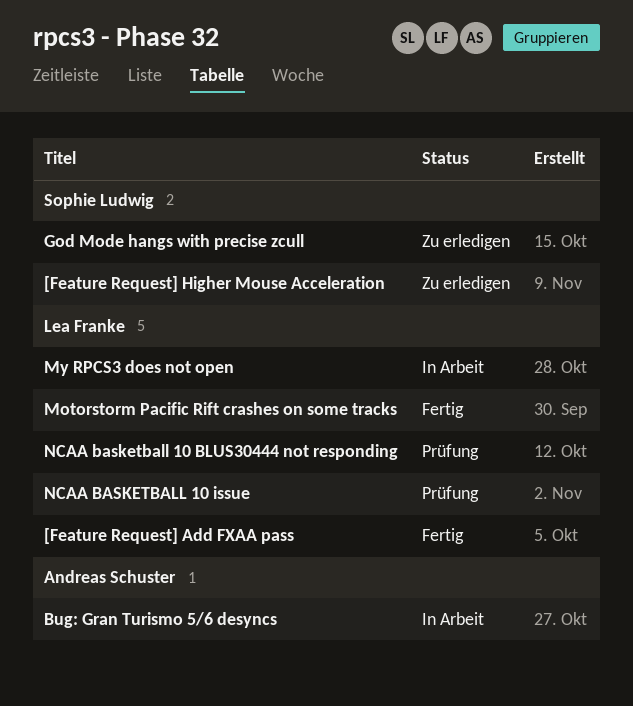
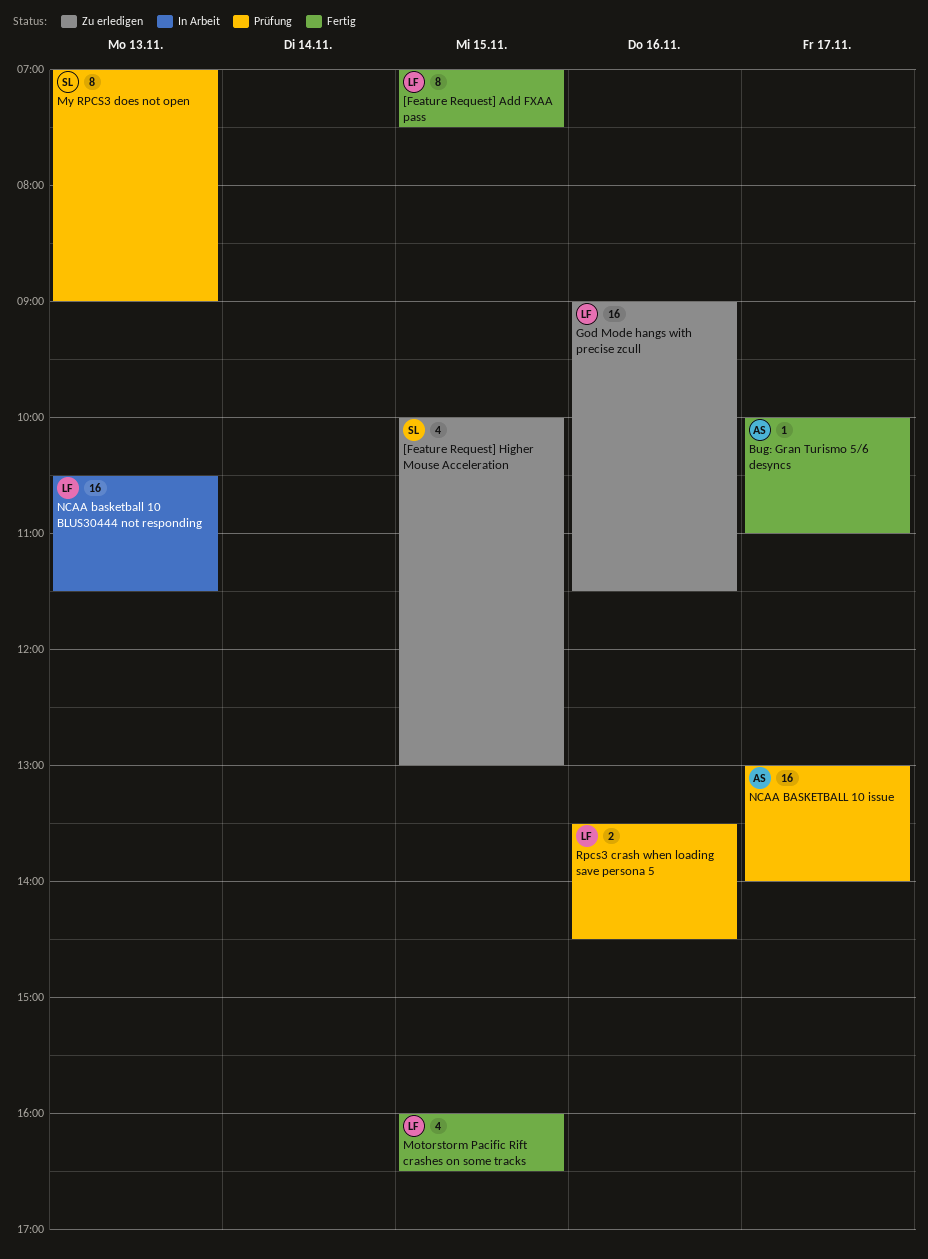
Bug: Gran Turismo 5/6 desyncs, status: In Arbeit -> Fertig
God Mode hangs with precise zcull, owner: Sophie Ludwig -> Lea Franke
My RPCS3 does not open, status: In Arbeit -> Prüfung
My RPCS3 does not open, owner: Lea Franke -> Sophie Ludwig
NCAA basketball 10 BLUS30444 not responding, status: Prüfung -> In Arbeit
NCAA BASKETBALL 10 issue, owner: Lea Franke -> Andreas Schuster
Rpcs3 crash when loading save persona 5: none -> present

